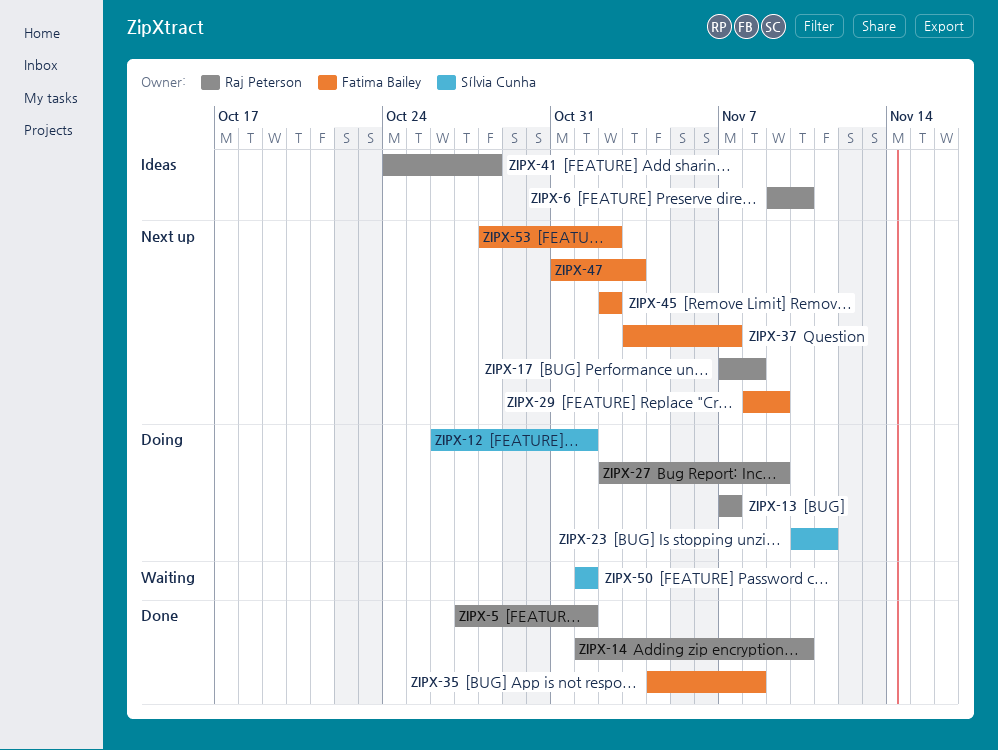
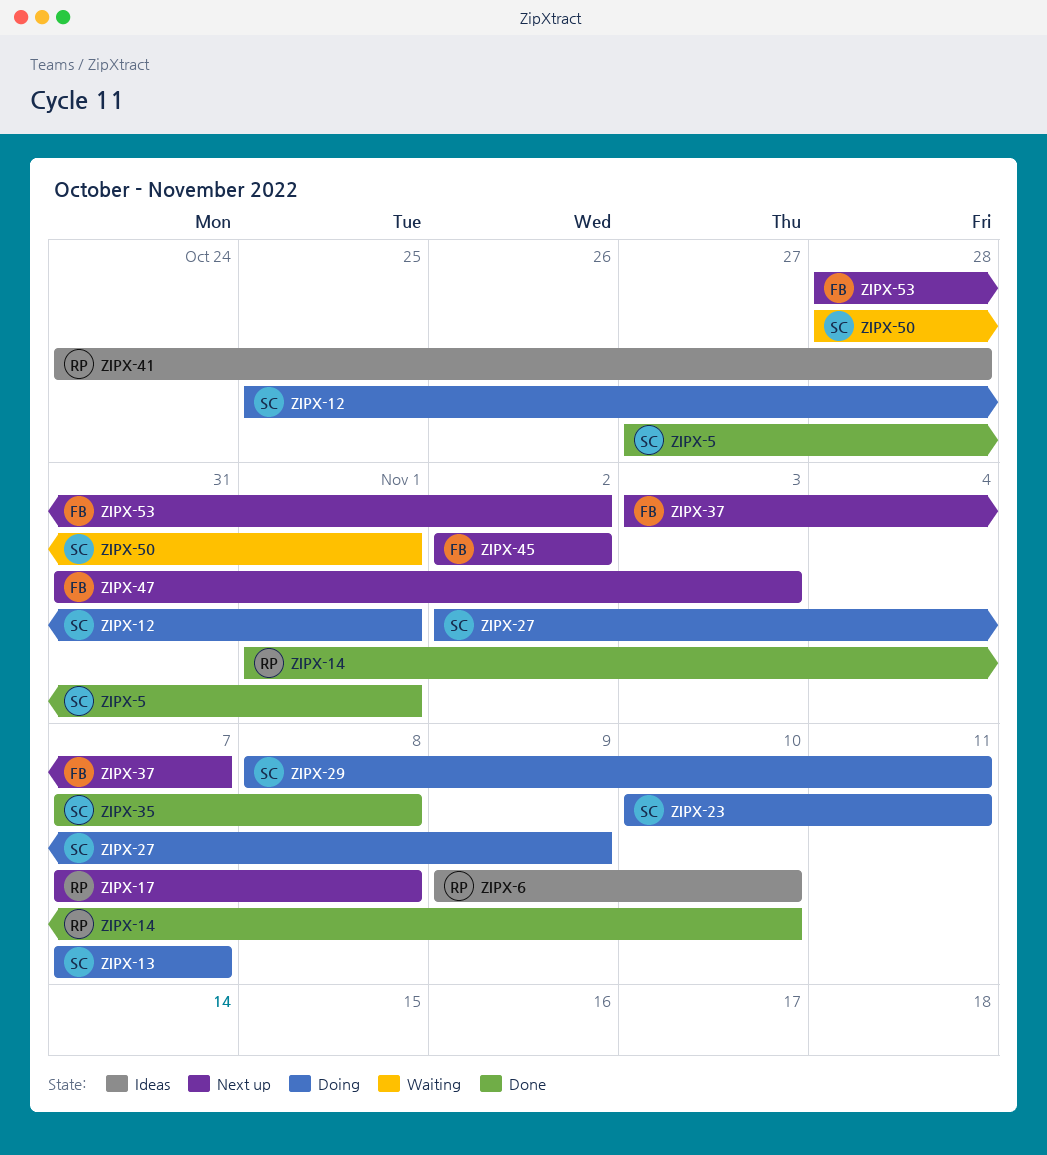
ZIPX-5, owner: Raj Peterson -> Sílvia Cunha
ZIPX-12, start: Oct 26 -> Oct 25
ZIPX-13, owner: Raj Peterson -> Sílvia Cunha
ZIPX-27, owner: Raj Peterson -> Sílvia Cunha
ZIPX-29, status: Next up -> Doing
ZIPX-29, owner: Fatima Bailey -> Sílvia Cunha
ZIPX-29, due: Nov 9 -> Nov 11
ZIPX-35, owner: Fatima Bailey -> Sílvia Cunha
ZIPX-35, start: Nov 4 -> Nov 7
ZIPX-50, start: Nov 1 -> Oct 28

